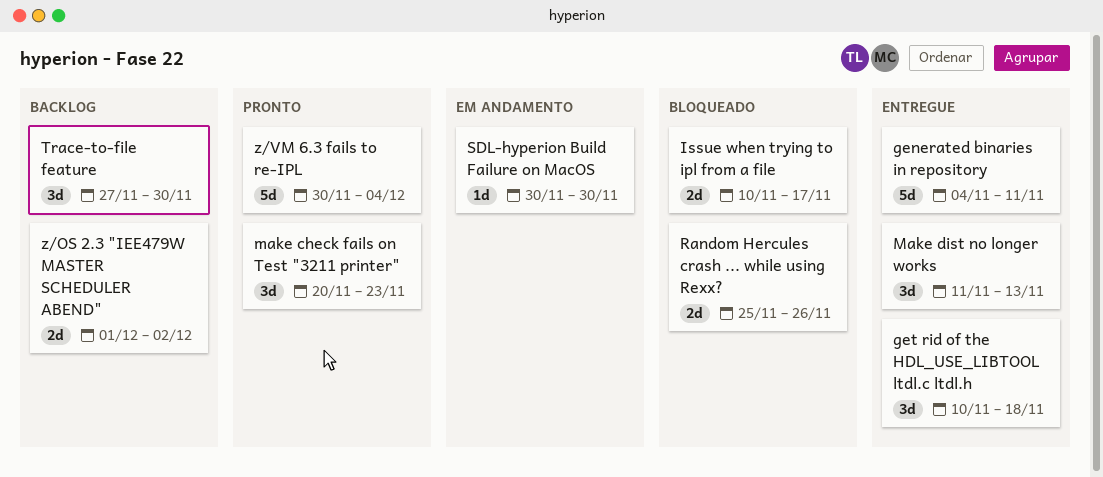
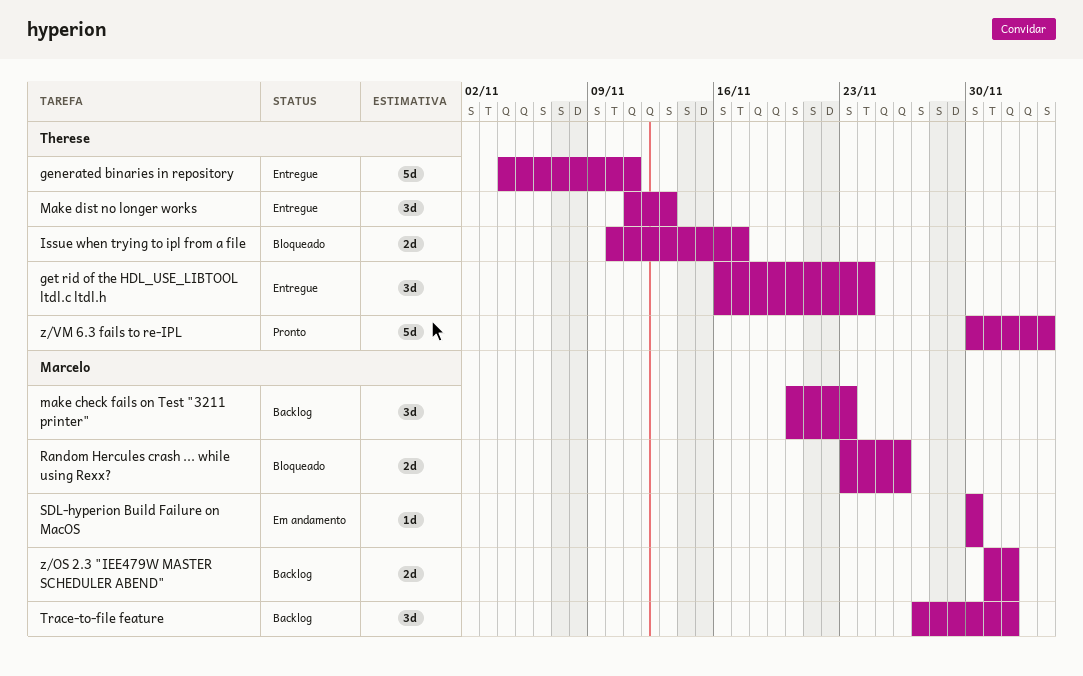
get rid of the HDL_USE_LIBTOOL ltdl.c ltdl.h, start: Nov 10 -> Nov 16
get rid of the HDL_USE_LIBTOOL ltdl.c ltdl.h, due: Nov 18 -> Nov 24
make check fails on Test "3211 printer", status: Pronto -> Backlog
Random Hercules crash ... while using Rexx?, start: Nov 25 -> Nov 23
Trace-to-file feature, due: Nov 30 -> Dec 2

